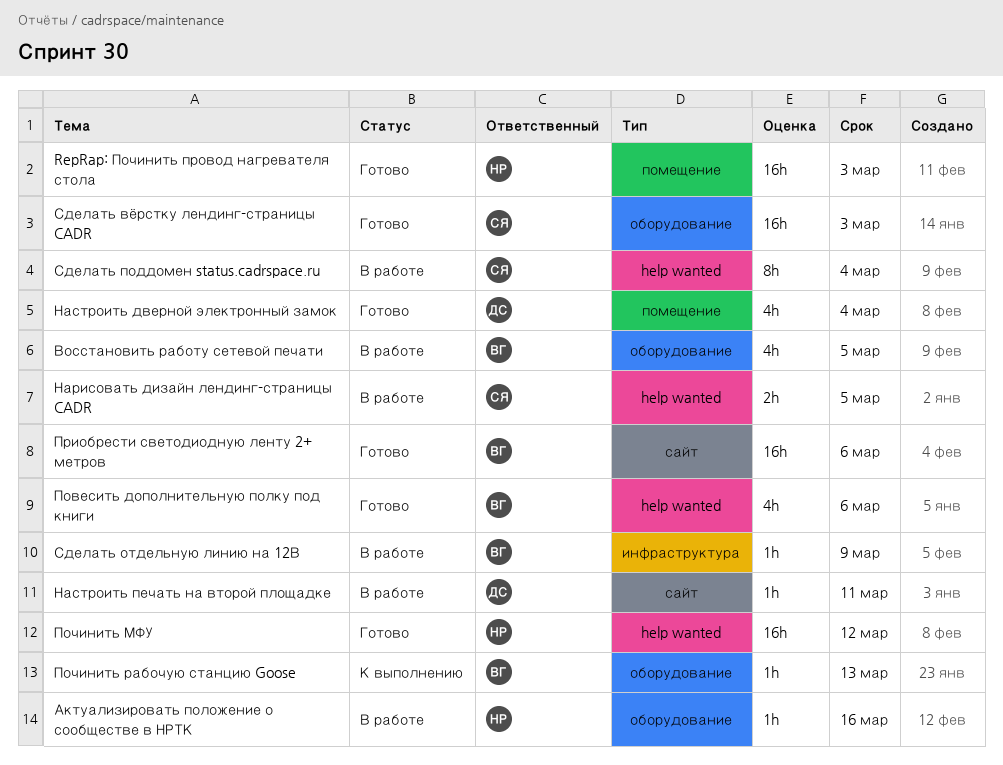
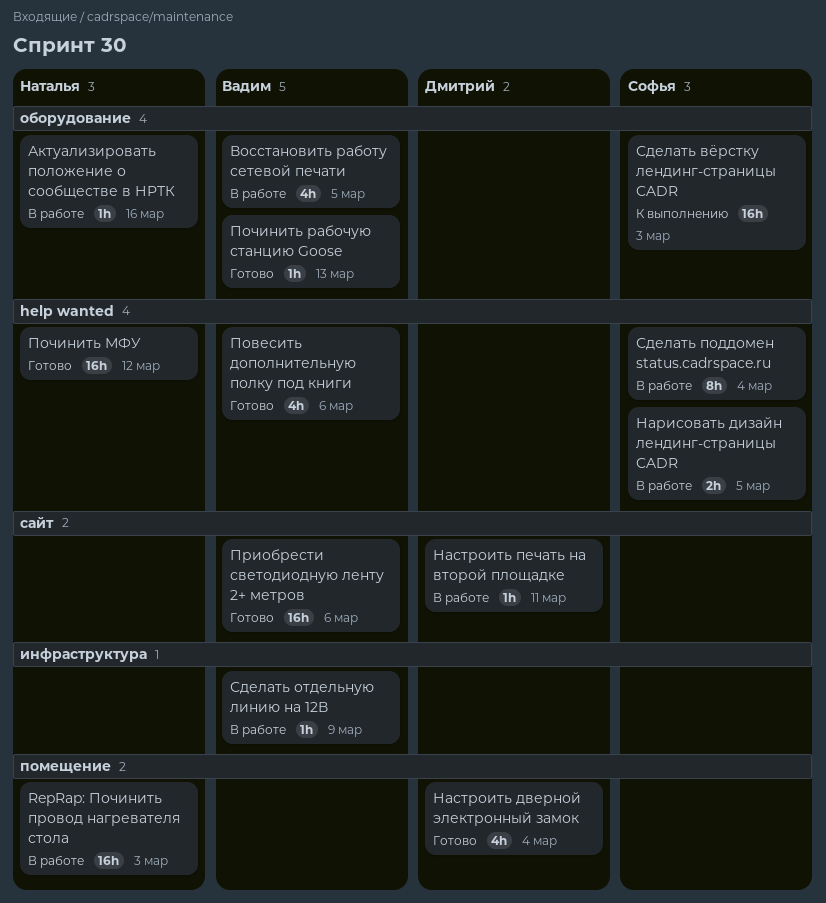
RepRap: Починить провод нагревателя стола, status: Готово -> В работе
Починить рабочую станцию Goose, status: К выполнению -> Готово
Сделать вёрстку лендинг-страницы CADR, status: Готово -> К выполнению

